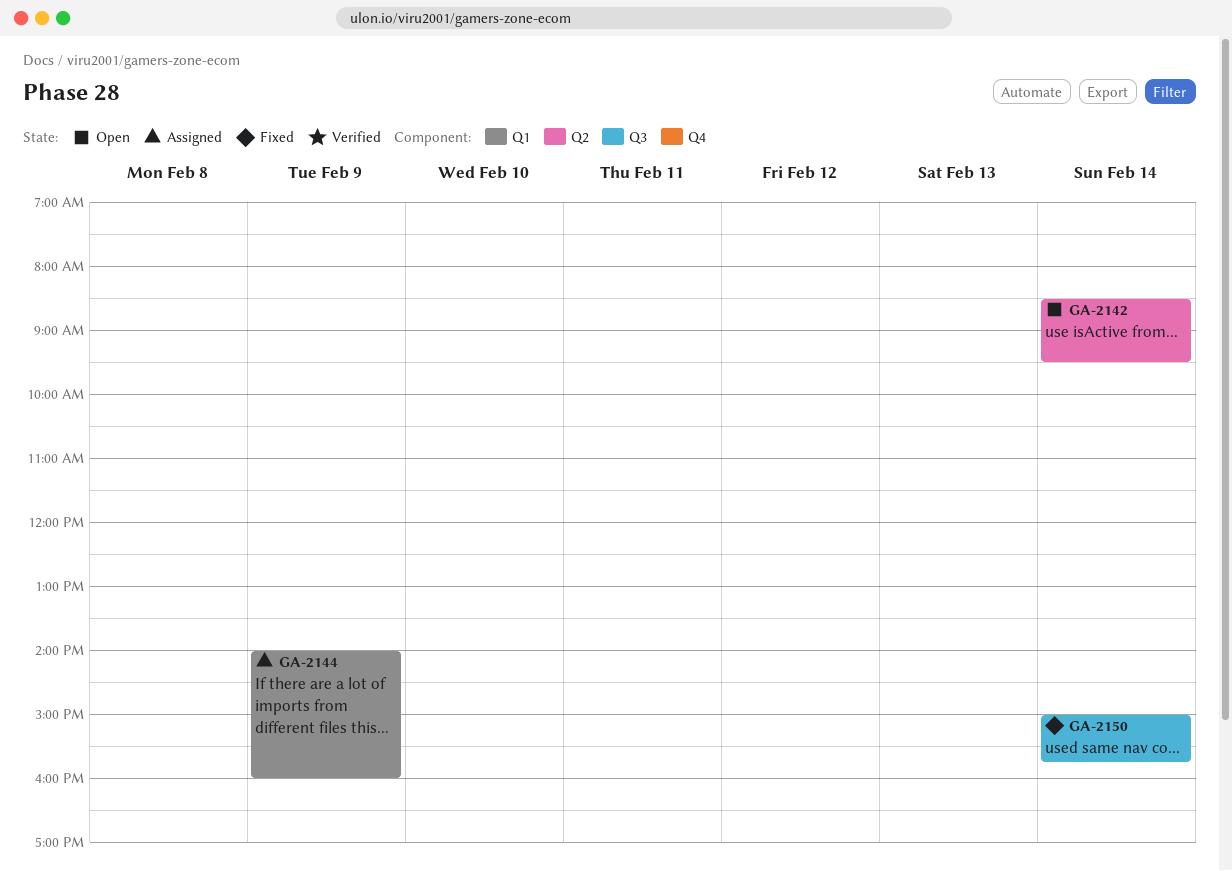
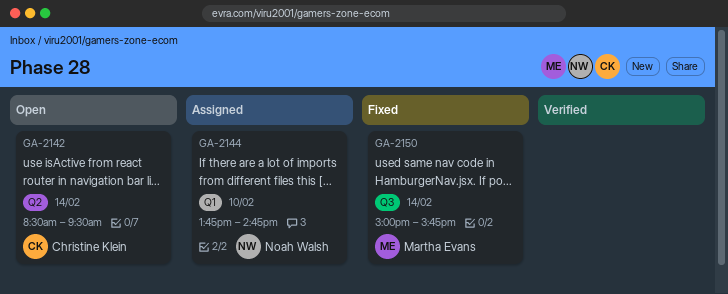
GA-2144, day: Feb 9 -> Feb 10
GA-2144, begins: 14:00 -> 13:45
GA-2144, ends: 16:00 -> 14:45

